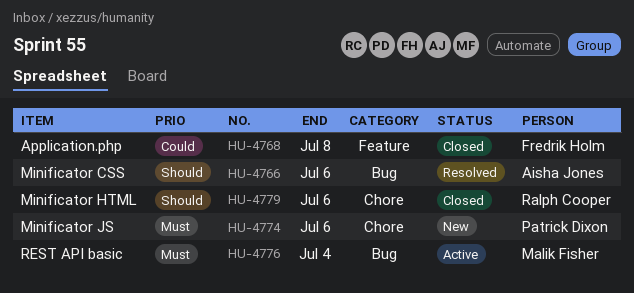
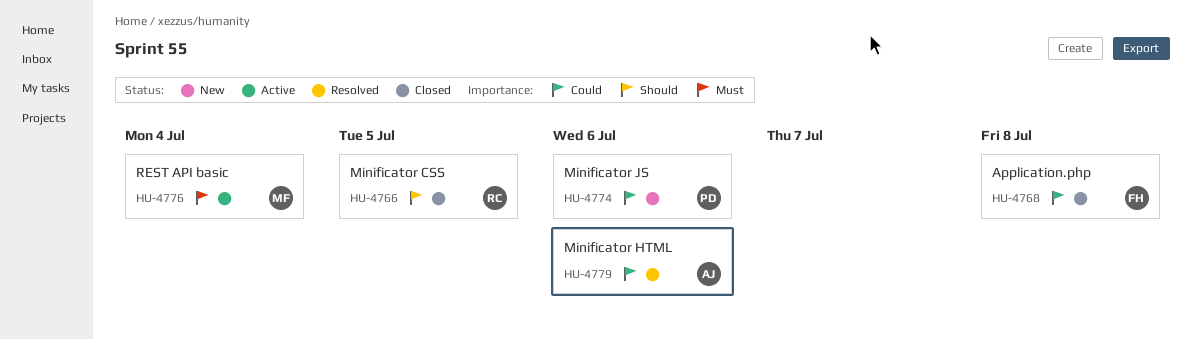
HU-4766, status: Resolved -> Closed
HU-4766, owner: Aisha Jones -> Ralph Cooper
HU-4766, due: Jul 6 -> Jul 5
HU-4774, priority: Must -> Could
HU-4779, status: Closed -> Resolved
HU-4779, owner: Ralph Cooper -> Aisha Jones
HU-4779, priority: Should -> Could

